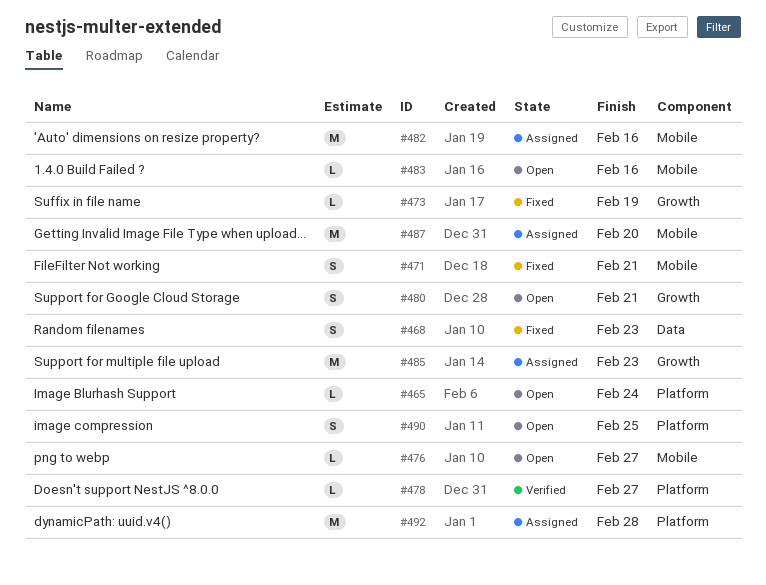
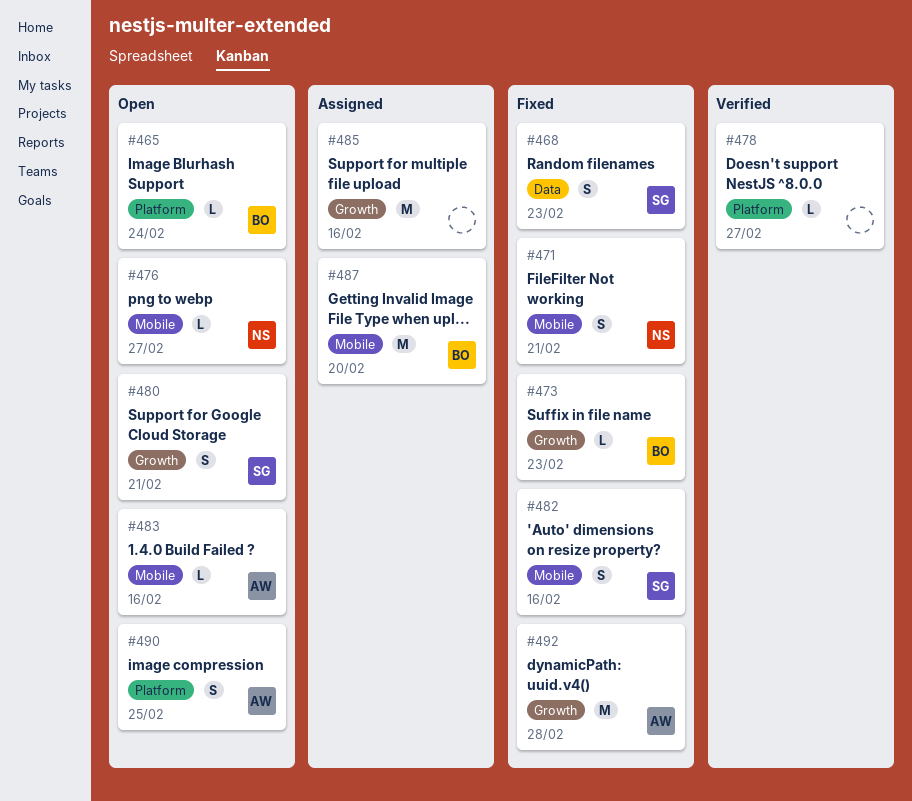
#473, due: Feb 19 -> Feb 23
#482, status: Assigned -> Fixed
#482, estimate: M -> S
#485, due: Feb 23 -> Feb 16
#492, status: Assigned -> Fixed
#492, label: Platform -> Growth

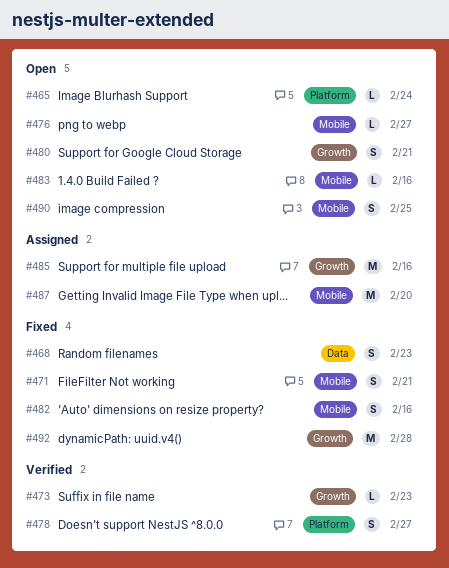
#473, status: Fixed -> Verified
#478, estimate: L -> S
#490, label: Platform -> Mobile

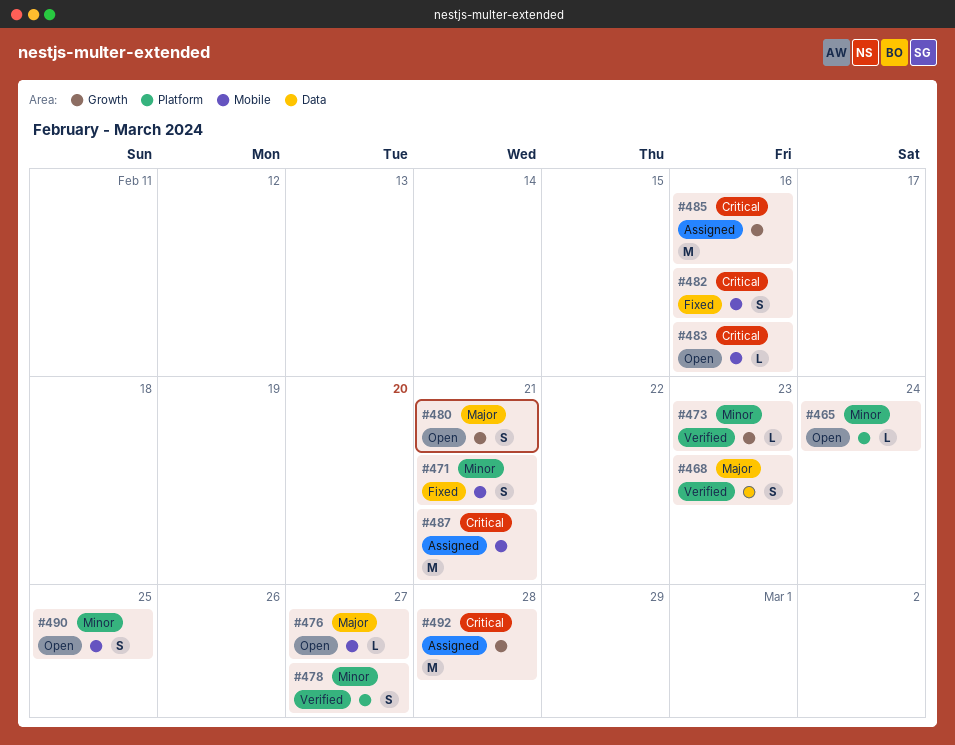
#468, status: Fixed -> Verified
#487, due: Feb 20 -> Feb 21
#492, status: Fixed -> Assigned

